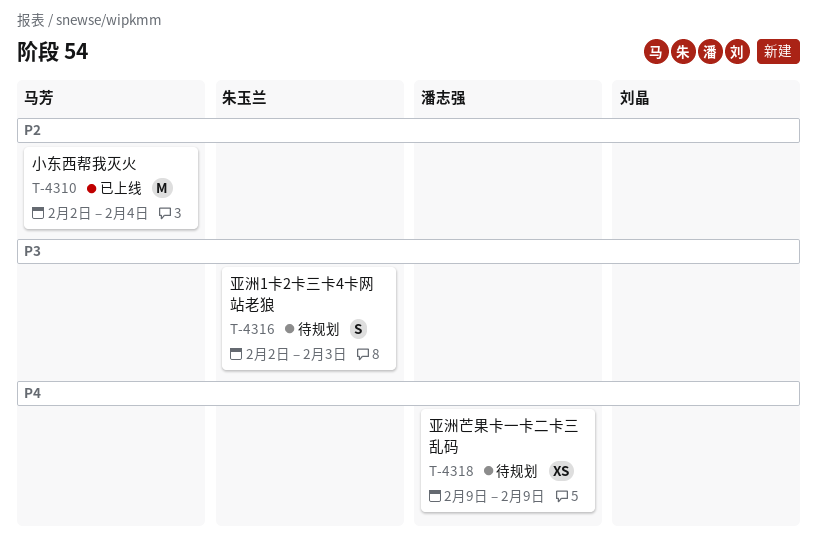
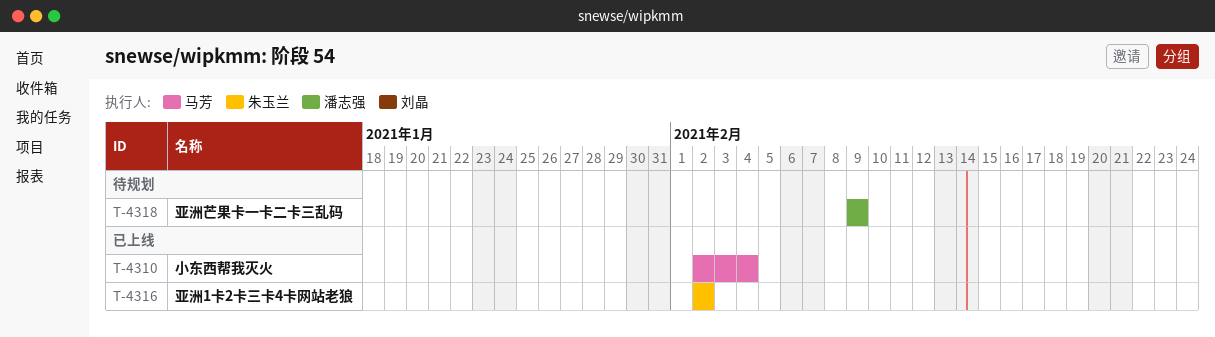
T-4316, status: 待规划 -> 已上线
T-4316, due: Feb 3 -> Feb 2

